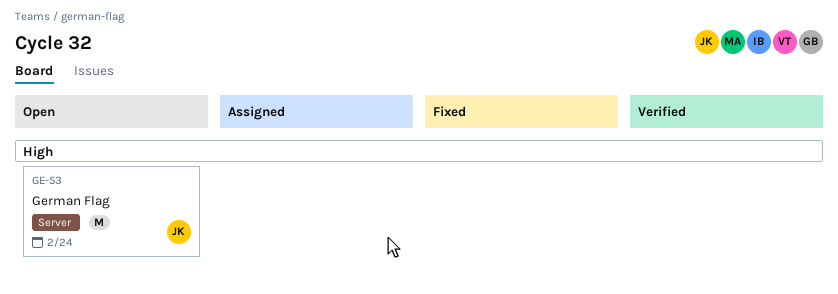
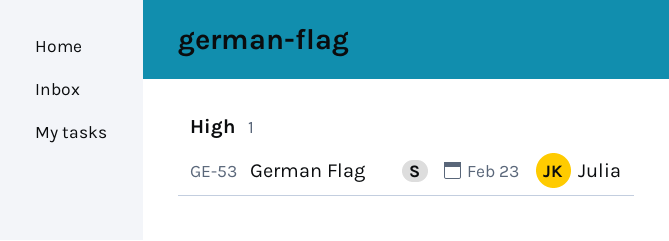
GE-53, estimate: M -> S
GE-53, due: Feb 24 -> Feb 23

